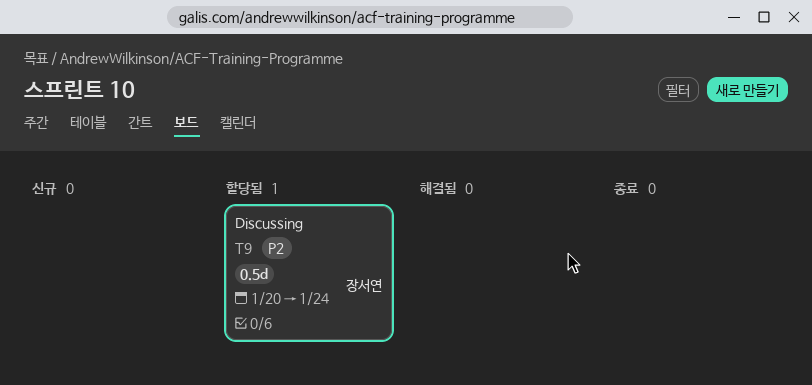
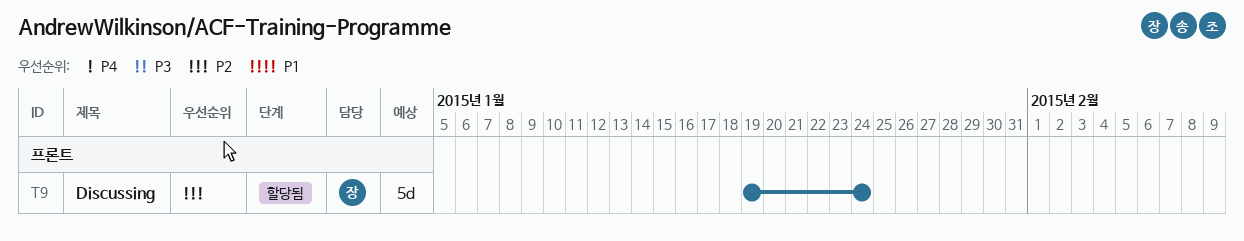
T9, estimate: 0.5d -> 5d
T9, start: Jan 20 -> Jan 19

